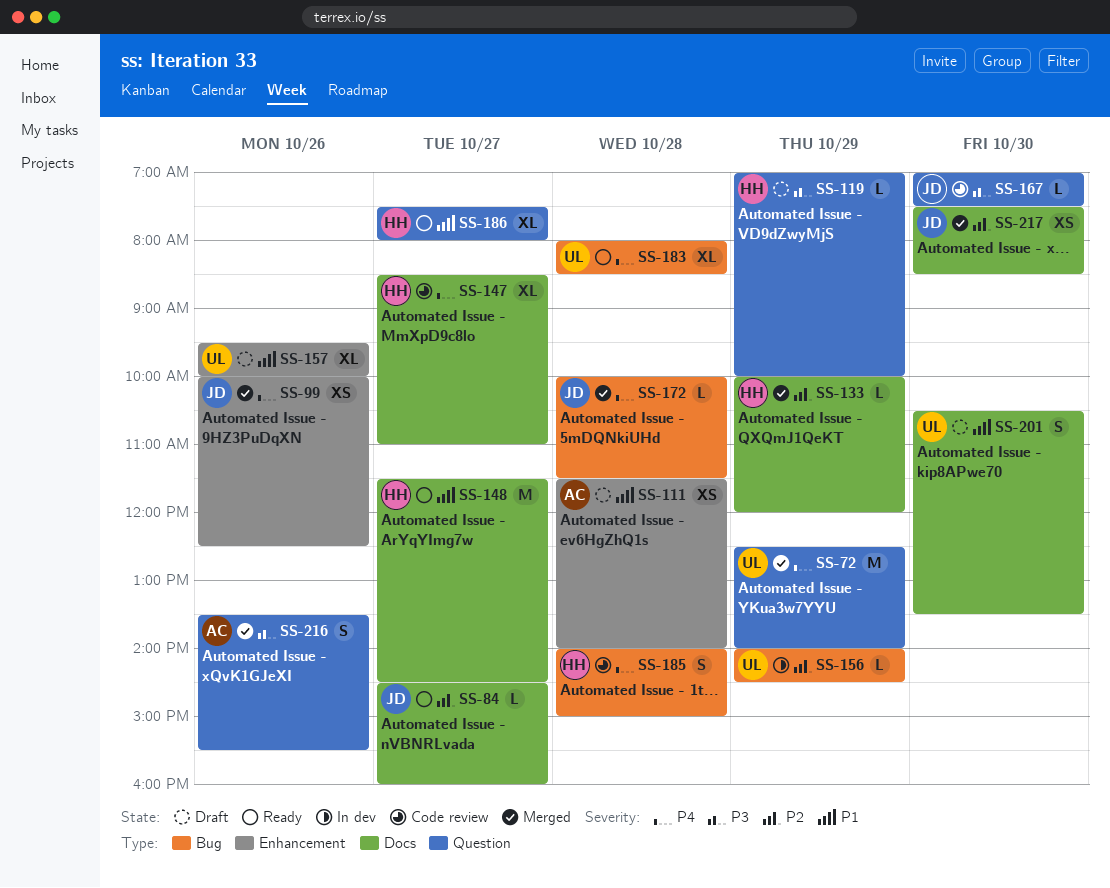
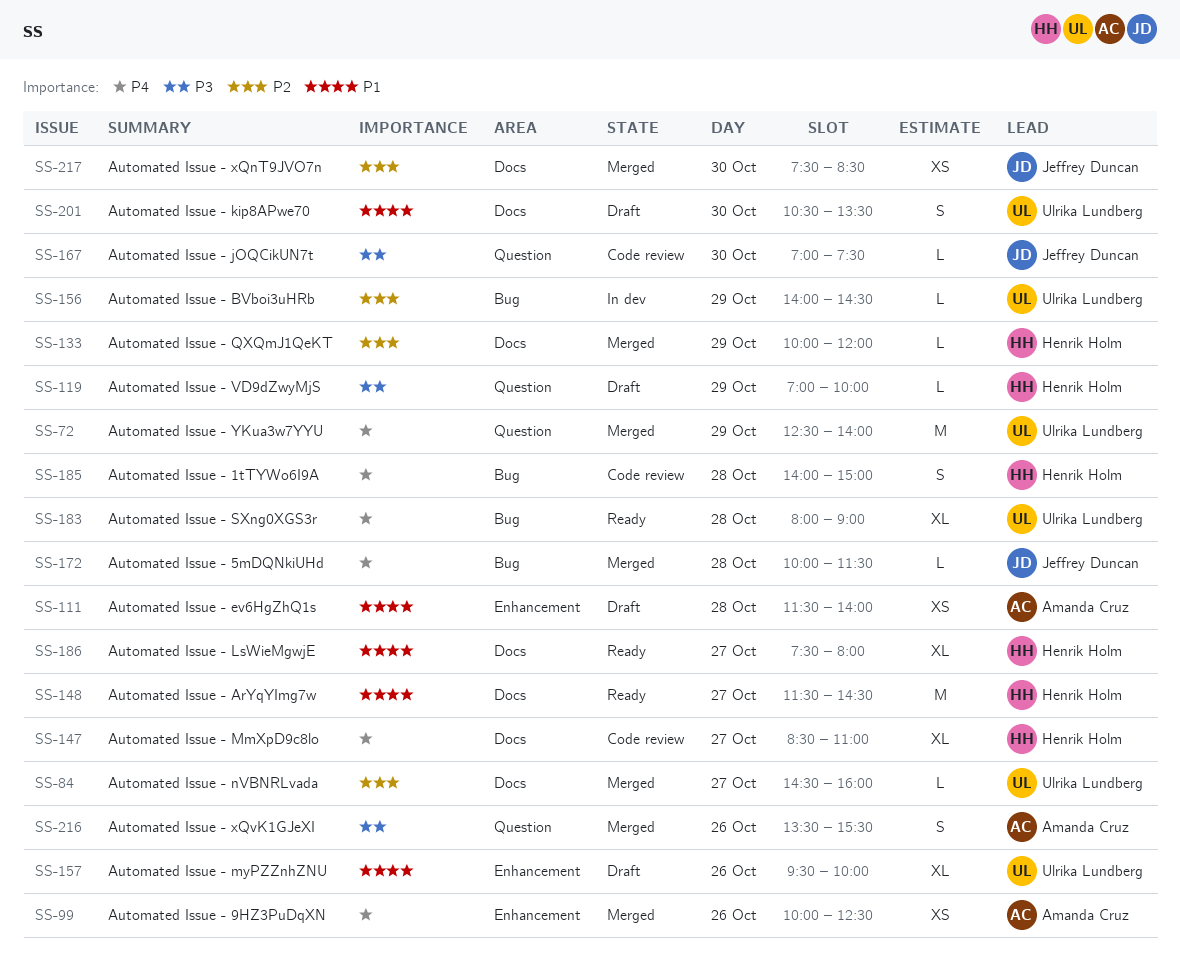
SS-84, status: Ready -> Merged
SS-84, owner: Jeffrey Duncan -> Ulrika Lundberg
SS-99, owner: Jeffrey Duncan -> Amanda Cruz
SS-183, ends: 08:30 -> 09:00
SS-186, label: Question -> Docs

